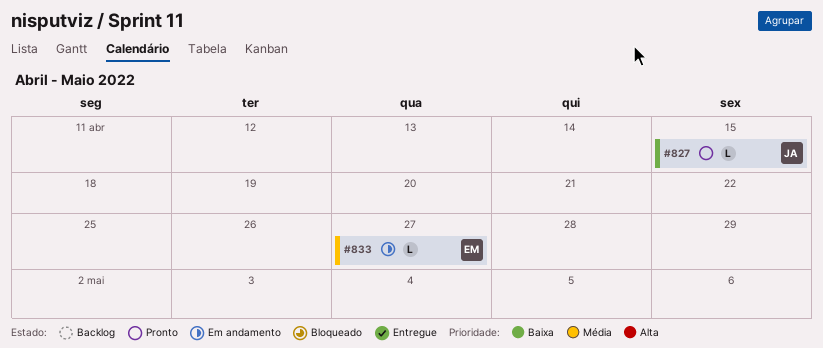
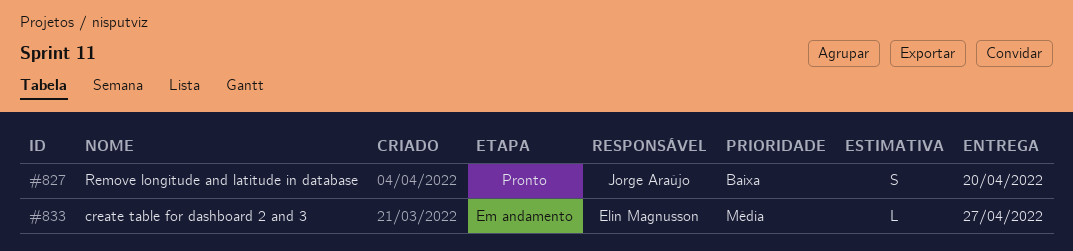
#827, estimate: L -> S
#827, due: Apr 15 -> Apr 20

